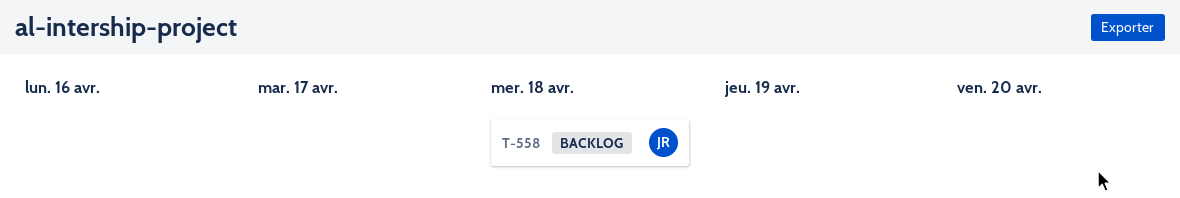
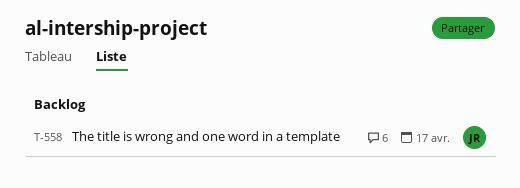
T-558, due: Apr 18 -> Apr 17

